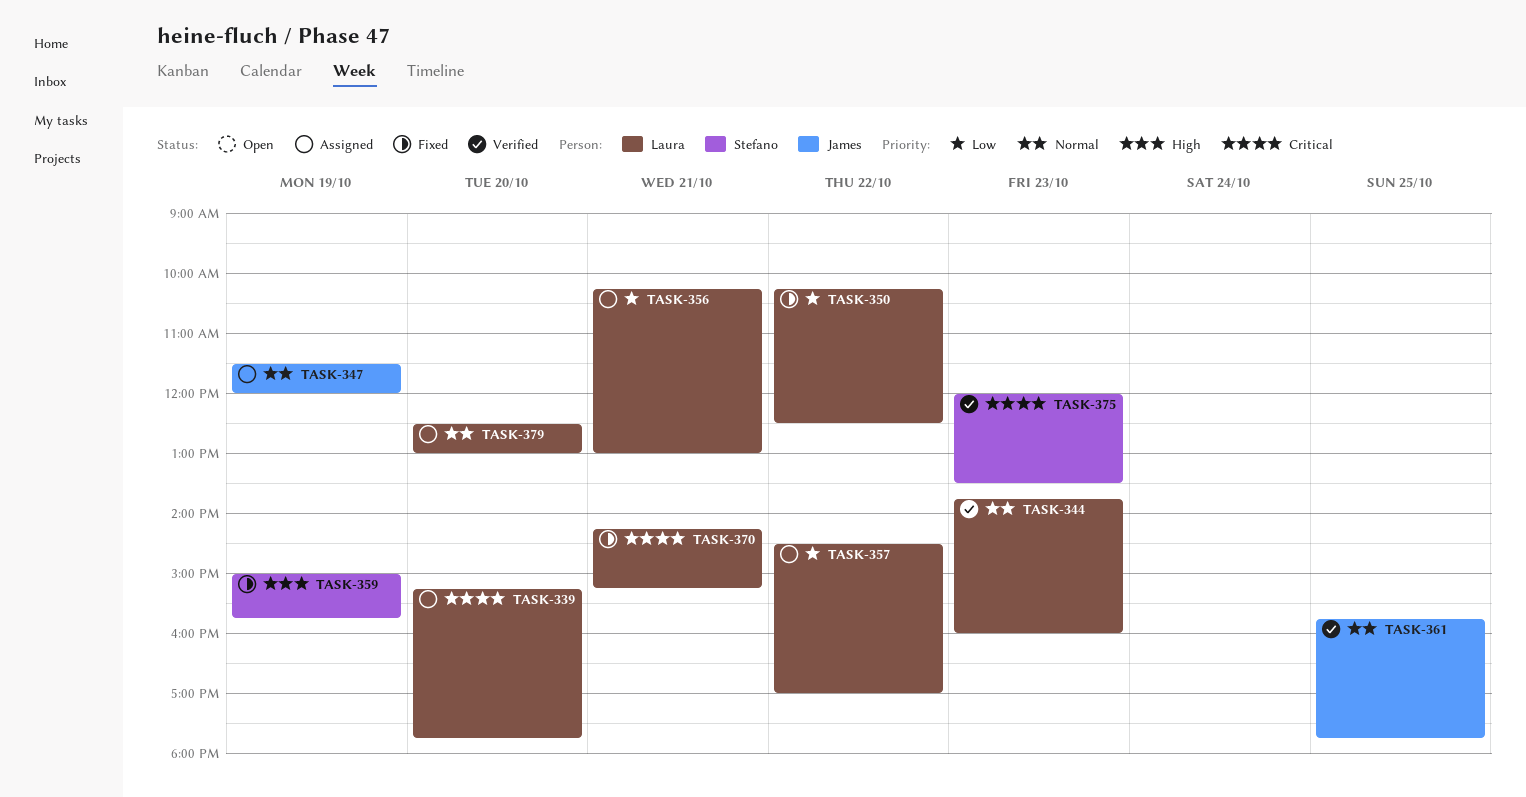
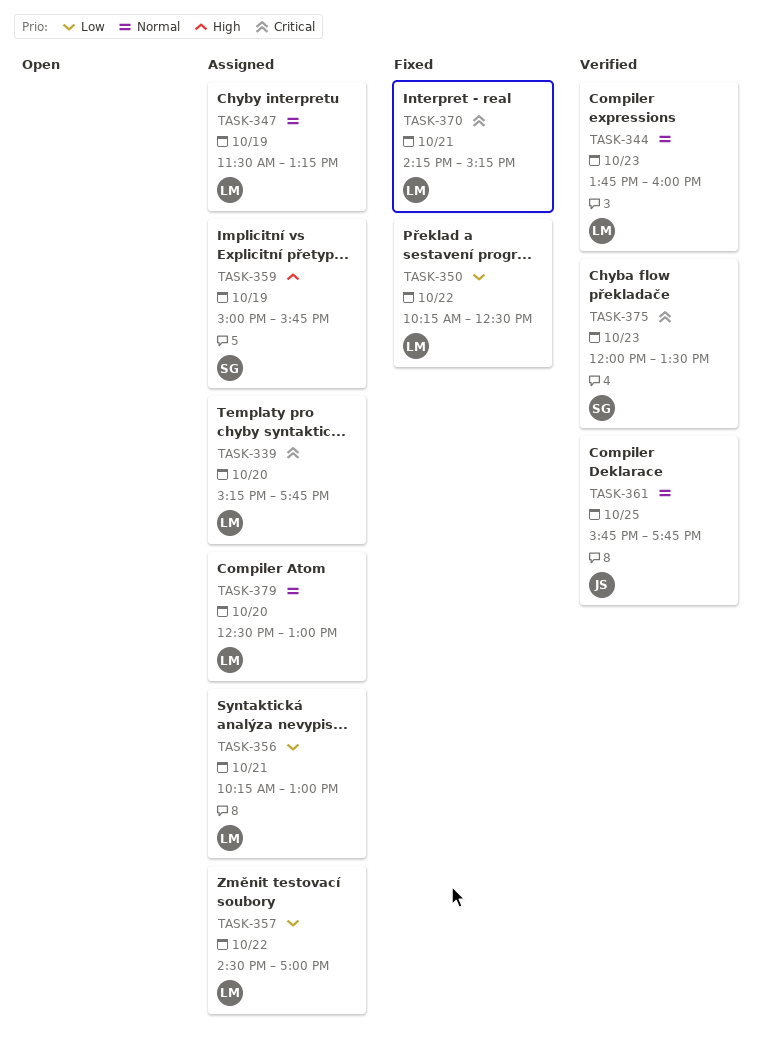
TASK-347, owner: James -> Laura
TASK-347, ends: 12:00 -> 13:15
TASK-359, status: Fixed -> Assigned

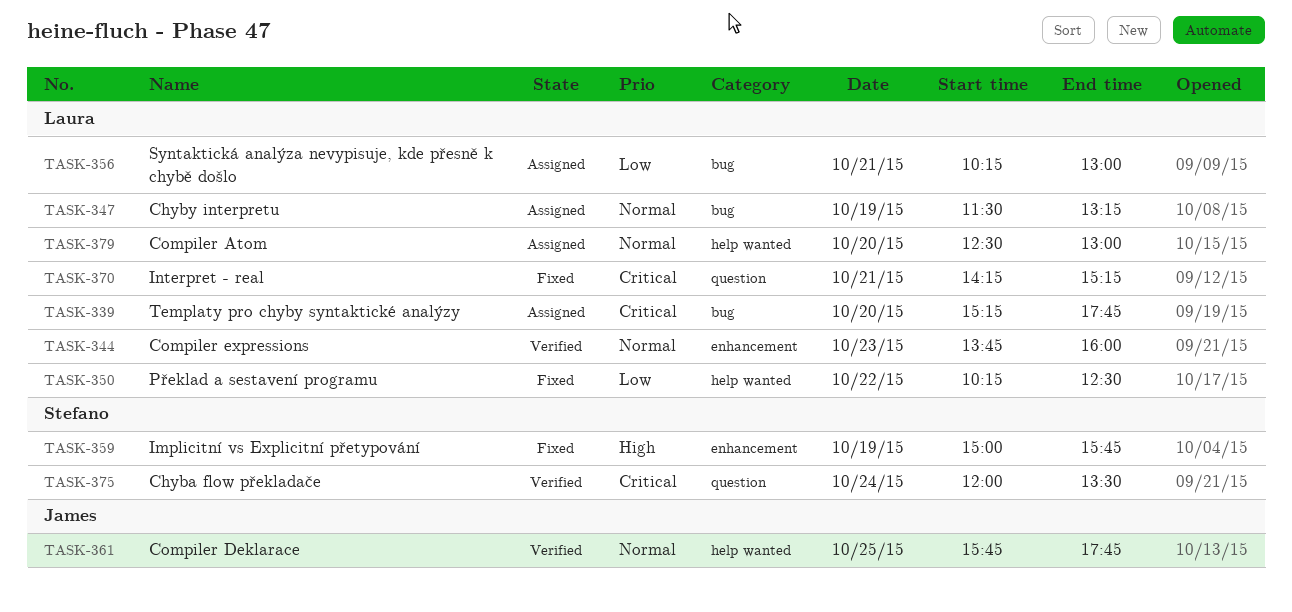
TASK-357: present -> none
TASK-359, status: Assigned -> Fixed
TASK-375, day: Oct 23 -> Oct 24

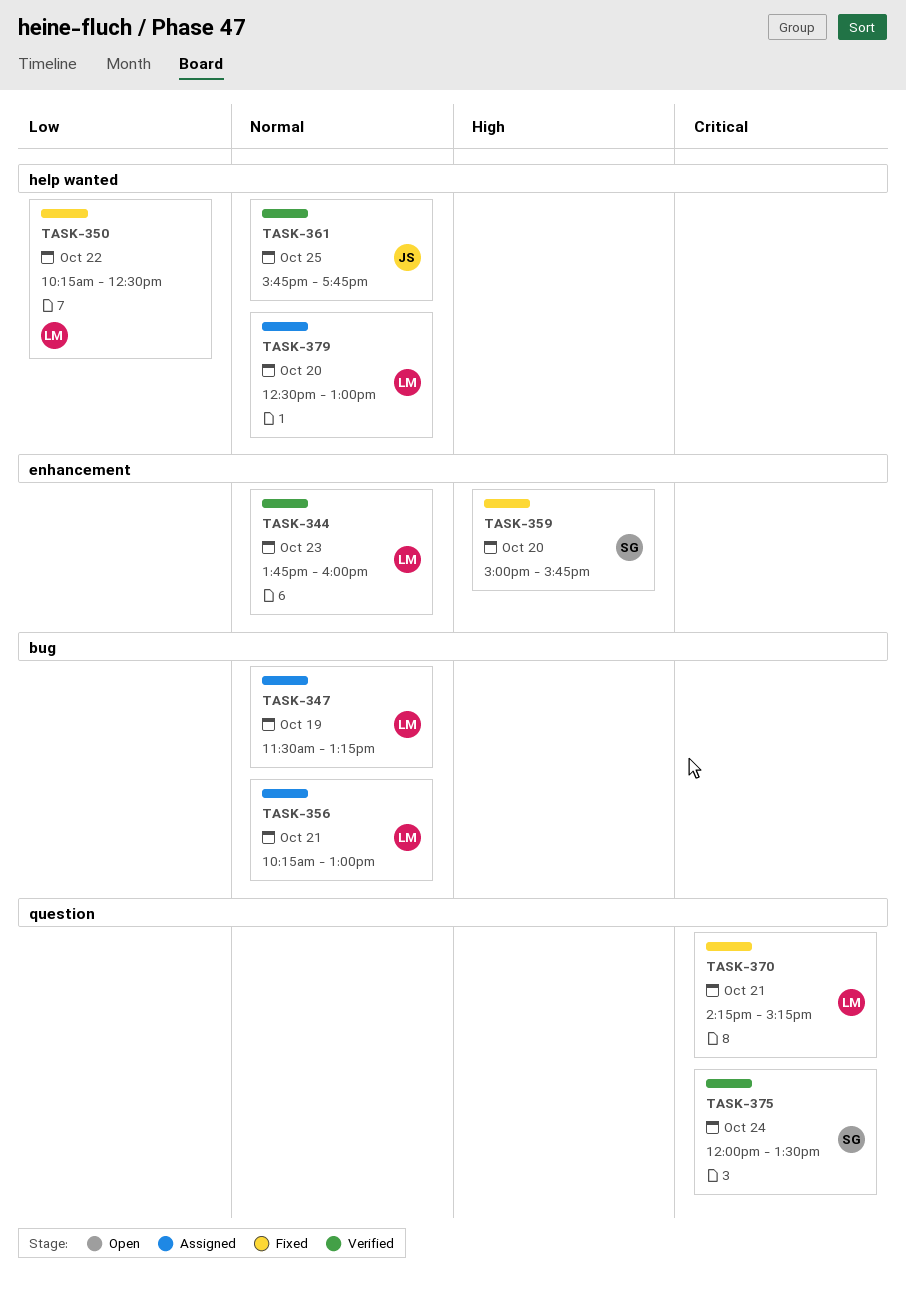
TASK-339: present -> none
TASK-356, priority: Low -> Normal
TASK-359, day: Oct 19 -> Oct 20

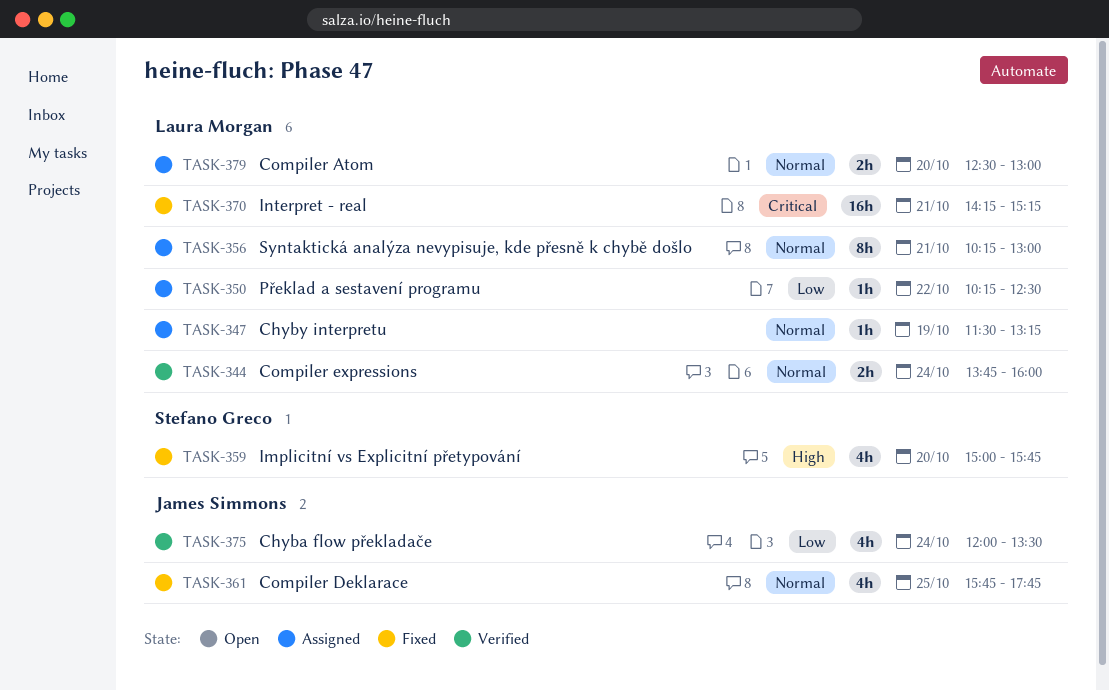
TASK-344, day: Oct 23 -> Oct 24
TASK-350, status: Fixed -> Assigned
TASK-361, status: Verified -> Fixed
TASK-375, owner: Stefano Greco -> James Simmons
TASK-375, priority: Critical -> Low

